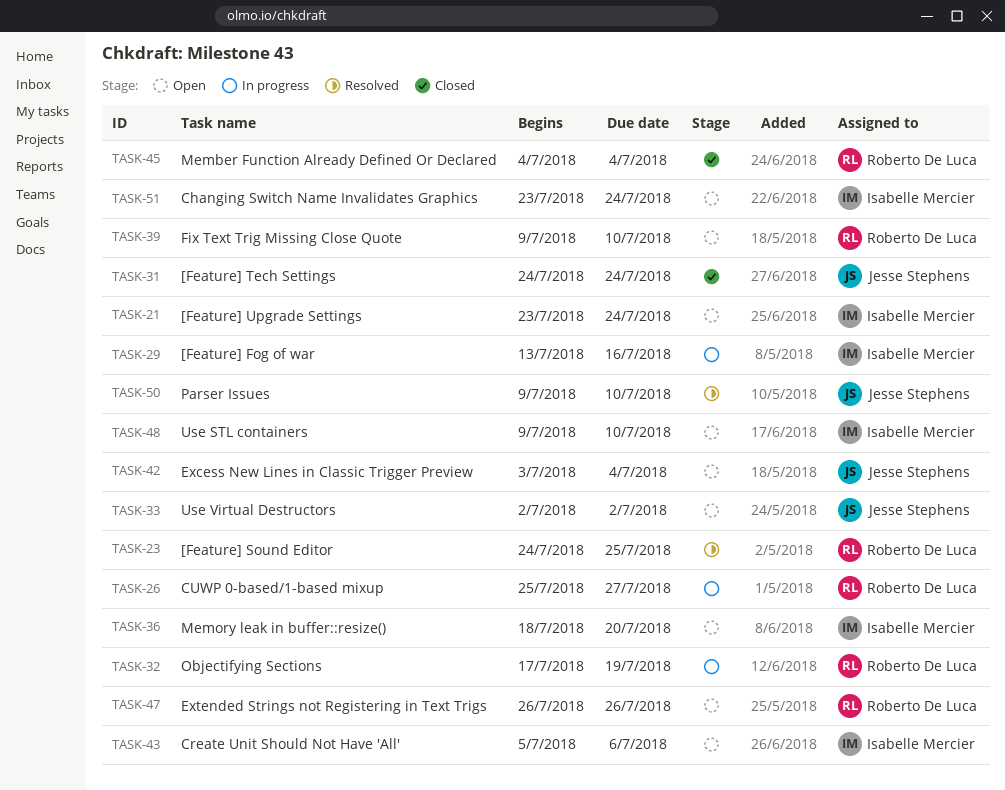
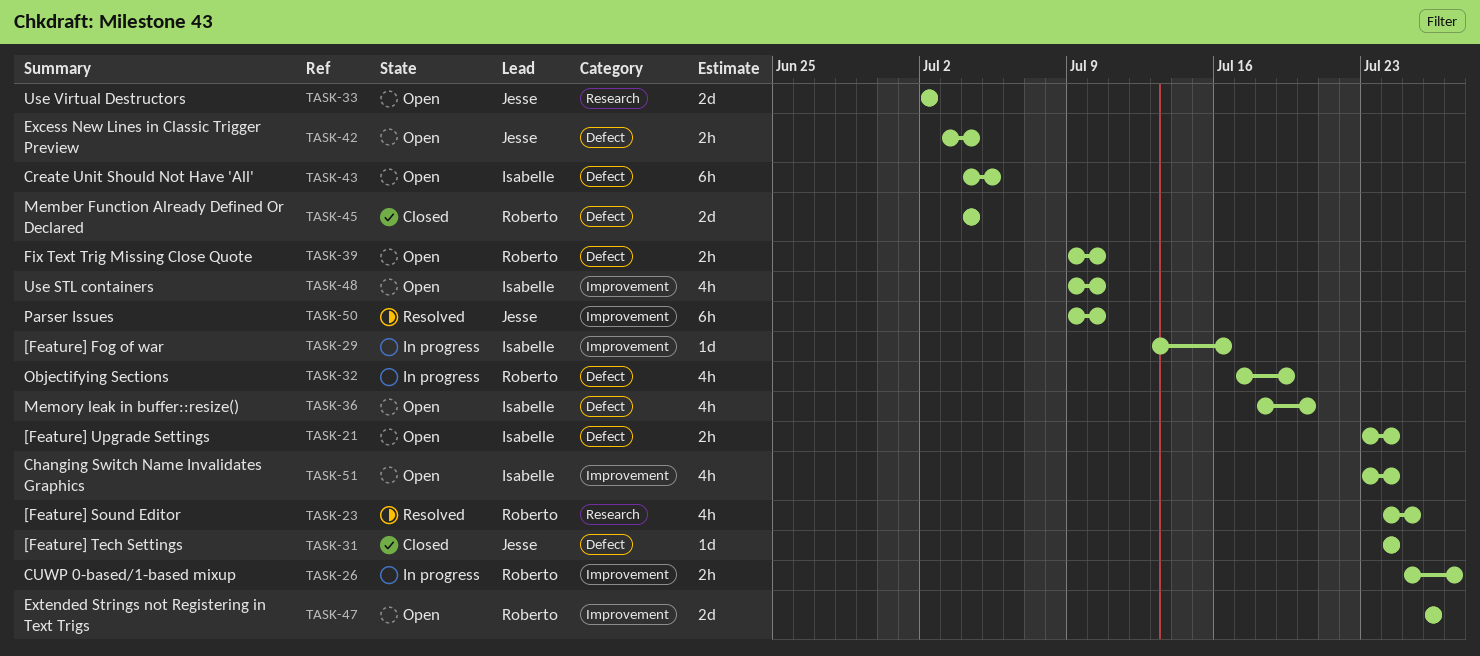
TASK-43, start: Jul 5 -> Jul 4
TASK-43, due: Jul 6 -> Jul 5

